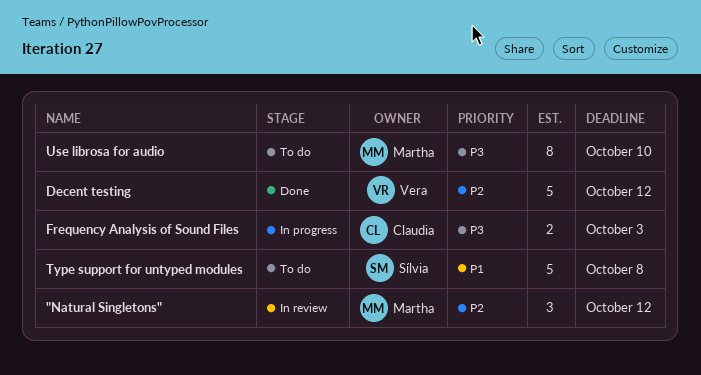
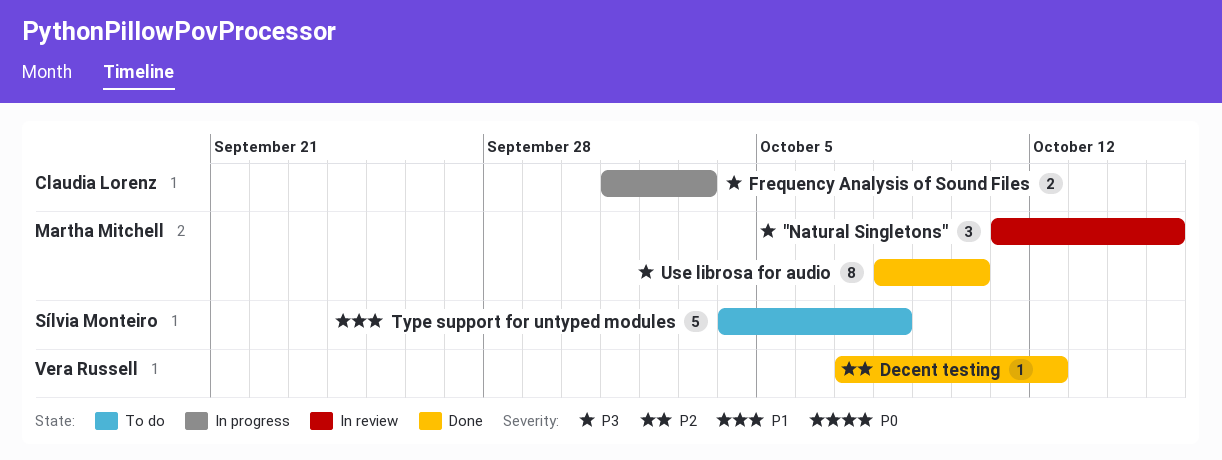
"Natural Singletons", priority: P2 -> P3
"Natural Singletons", due: Oct 12 -> Oct 15
Decent testing, estimate: 5 -> 1
Use librosa for audio, status: To do -> Done

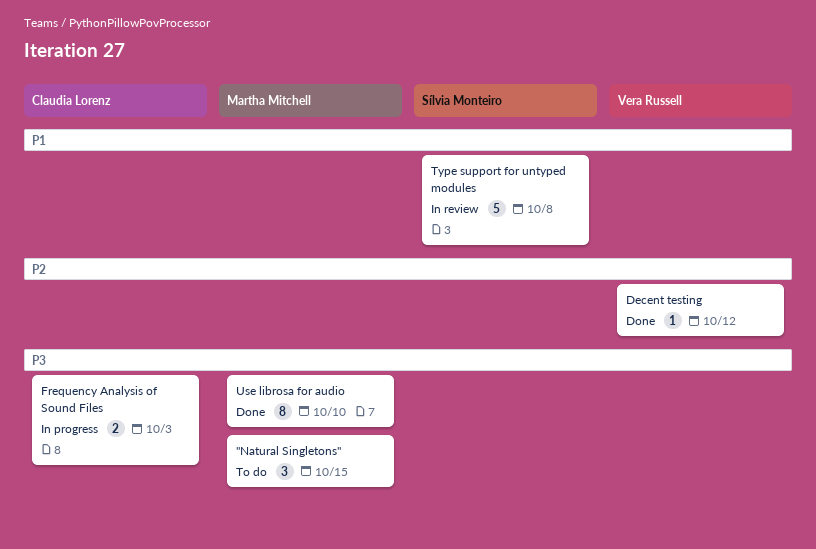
"Natural Singletons", status: In review -> To do
Type support for untyped modules, status: To do -> In review

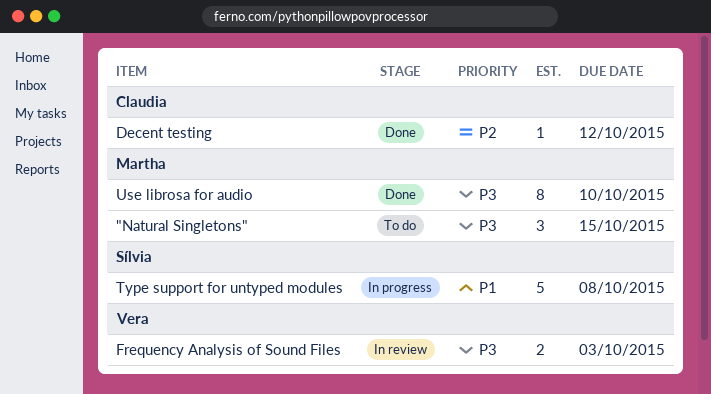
Decent testing, owner: Vera Russell -> Claudia Lorenz
Frequency Analysis of Sound Files, status: In progress -> In review
Frequency Analysis of Sound Files, owner: Claudia Lorenz -> Vera Russell
Type support for untyped modules, status: In review -> In progress

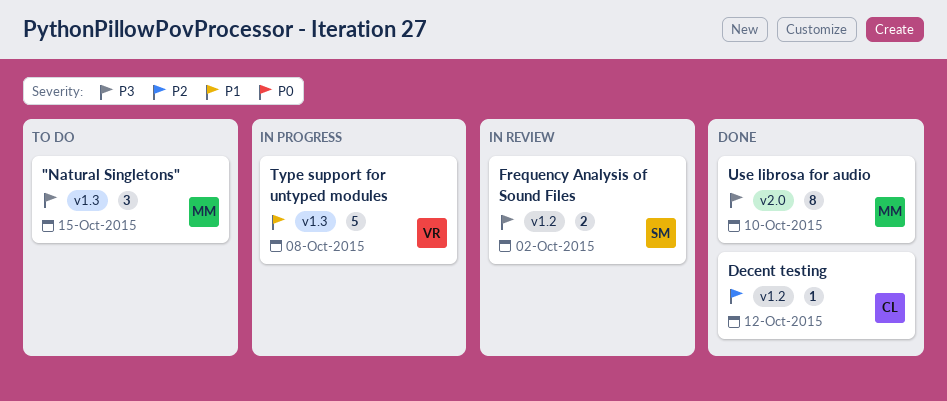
Frequency Analysis of Sound Files, owner: Vera -> Sílvia
Frequency Analysis of Sound Files, due: Oct 3 -> Oct 2
Type support for untyped modules, owner: Sílvia -> Vera

